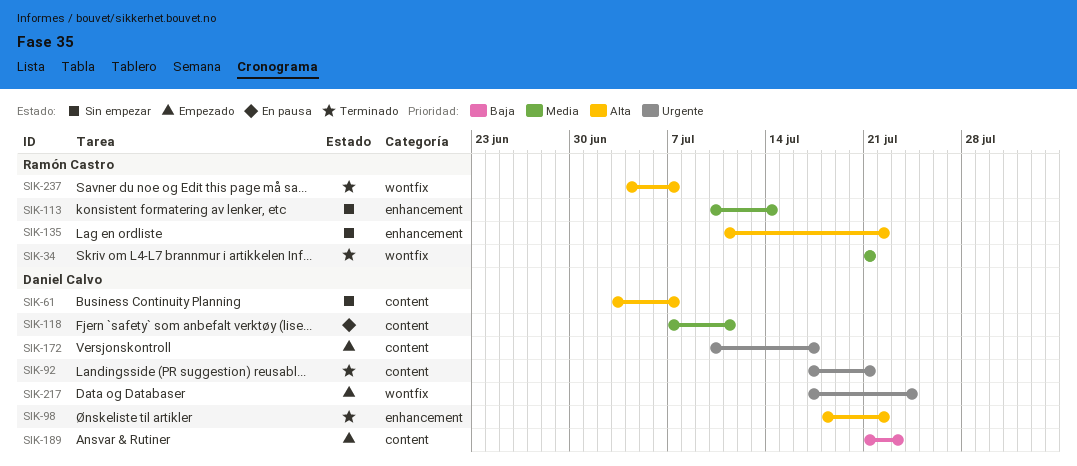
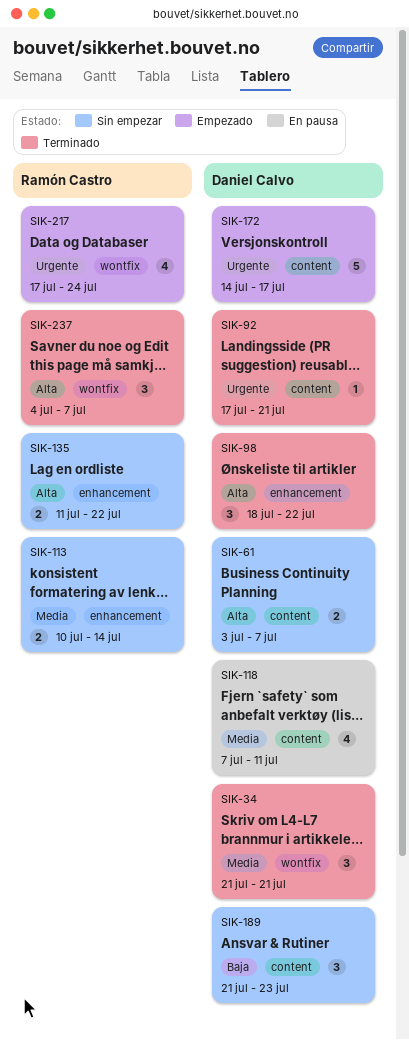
SIK-34, owner: Ramón Castro -> Daniel Calvo
SIK-172, start: Jul 10 -> Jul 14
SIK-189, status: Empezado -> Sin empezar
SIK-217, owner: Daniel Calvo -> Ramón Castro

